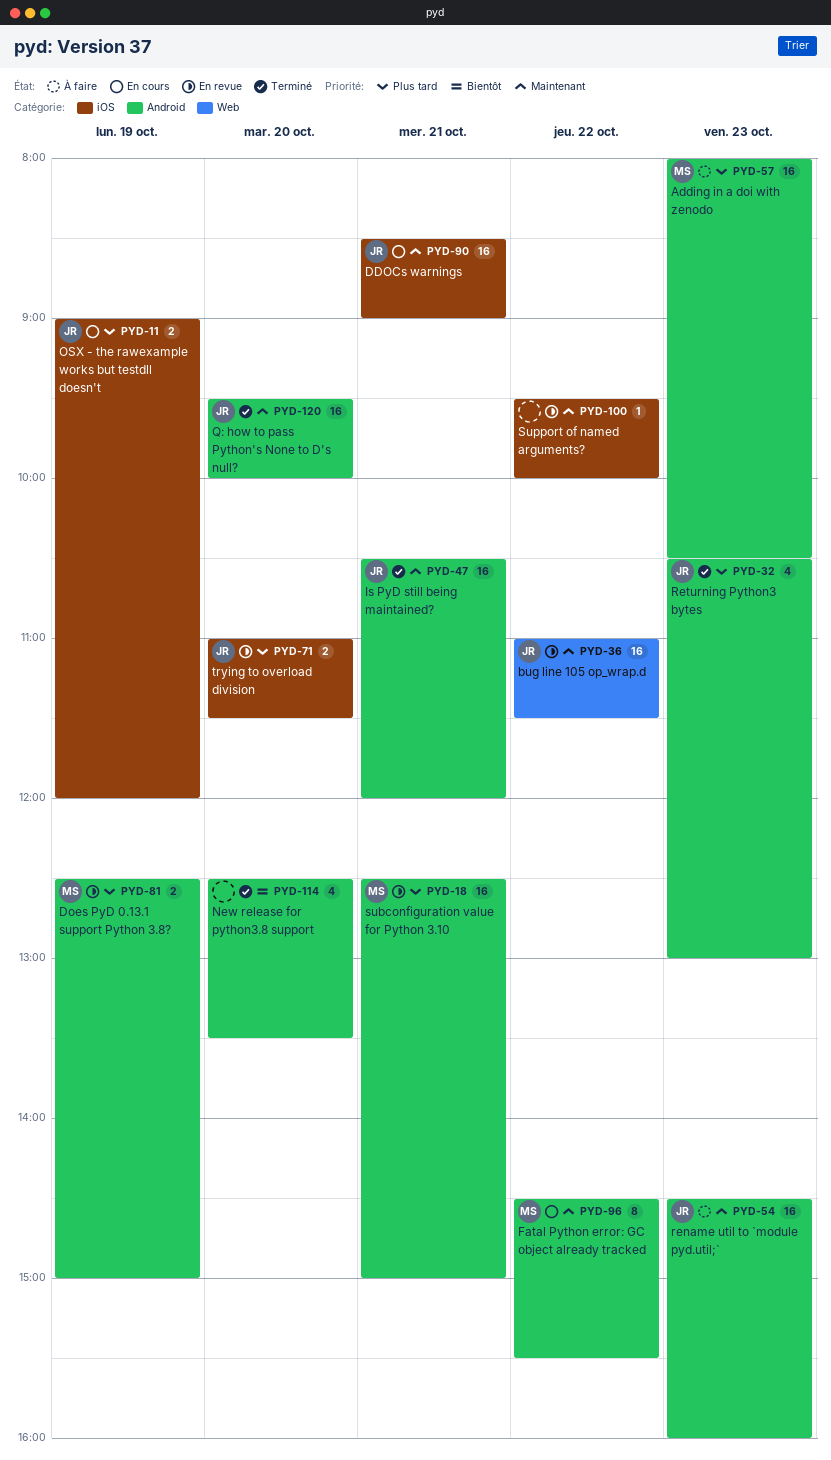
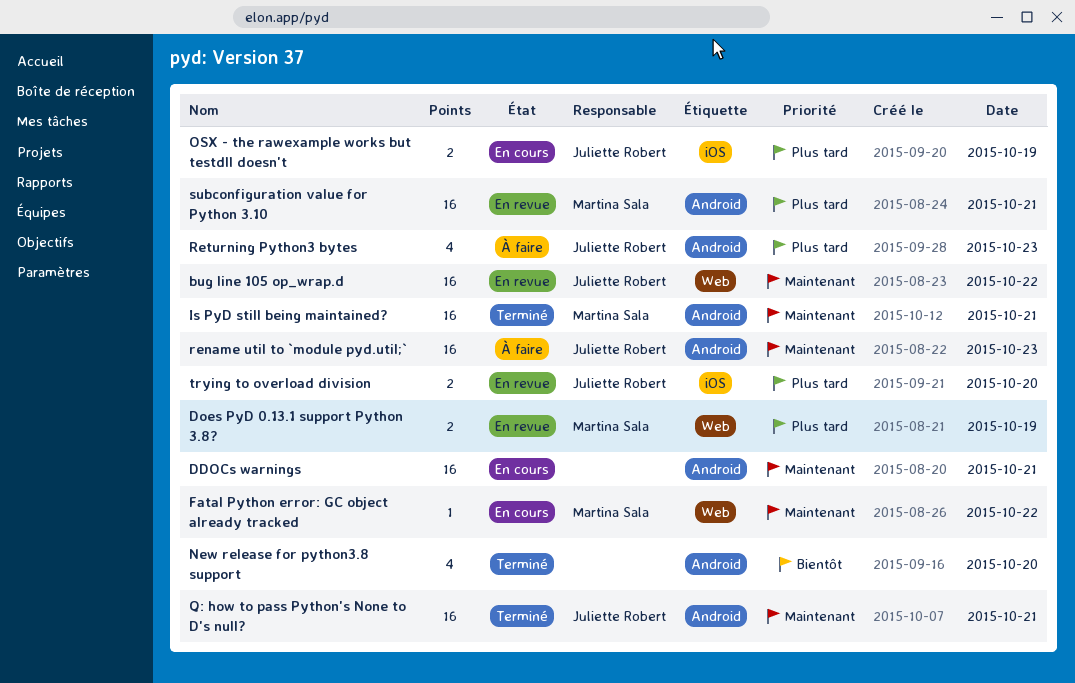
Adding in a doi with zenodo: present -> none
DDOCs warnings, owner: Juliette Robert -> none
DDOCs warnings, label: iOS -> Android
Does PyD 0.13.1 support Python 3.8?, label: Android -> Web
Fatal Python error: GC object already tracked, label: Android -> Web
Fatal Python error: GC object already tracked, estimate: 8 -> 1
Is PyD still being maintained?, owner: Juliette Robert -> Martina Sala
Q: how to pass Python's None to D's null?, day: Oct 20 -> Oct 21
Returning Python3 bytes, status: Terminé -> À faire
Support of named arguments?: present -> none

